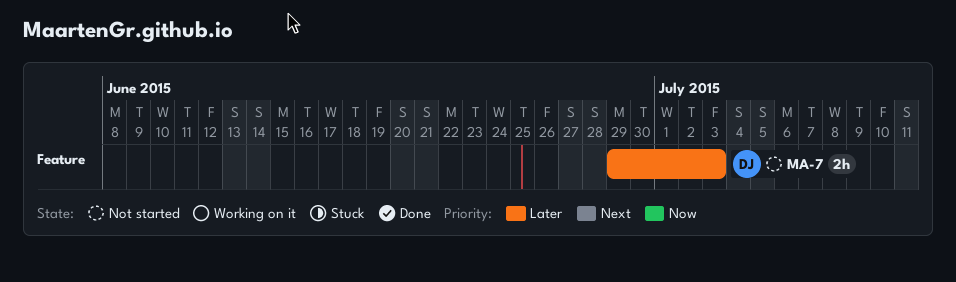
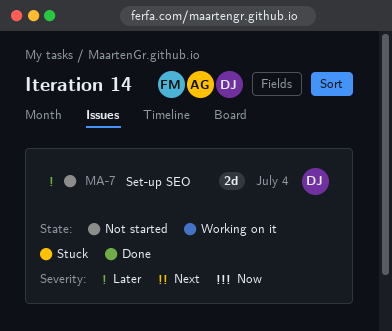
MA-7, estimate: 2h -> 2d
MA-7, due: Jul 3 -> Jul 4

